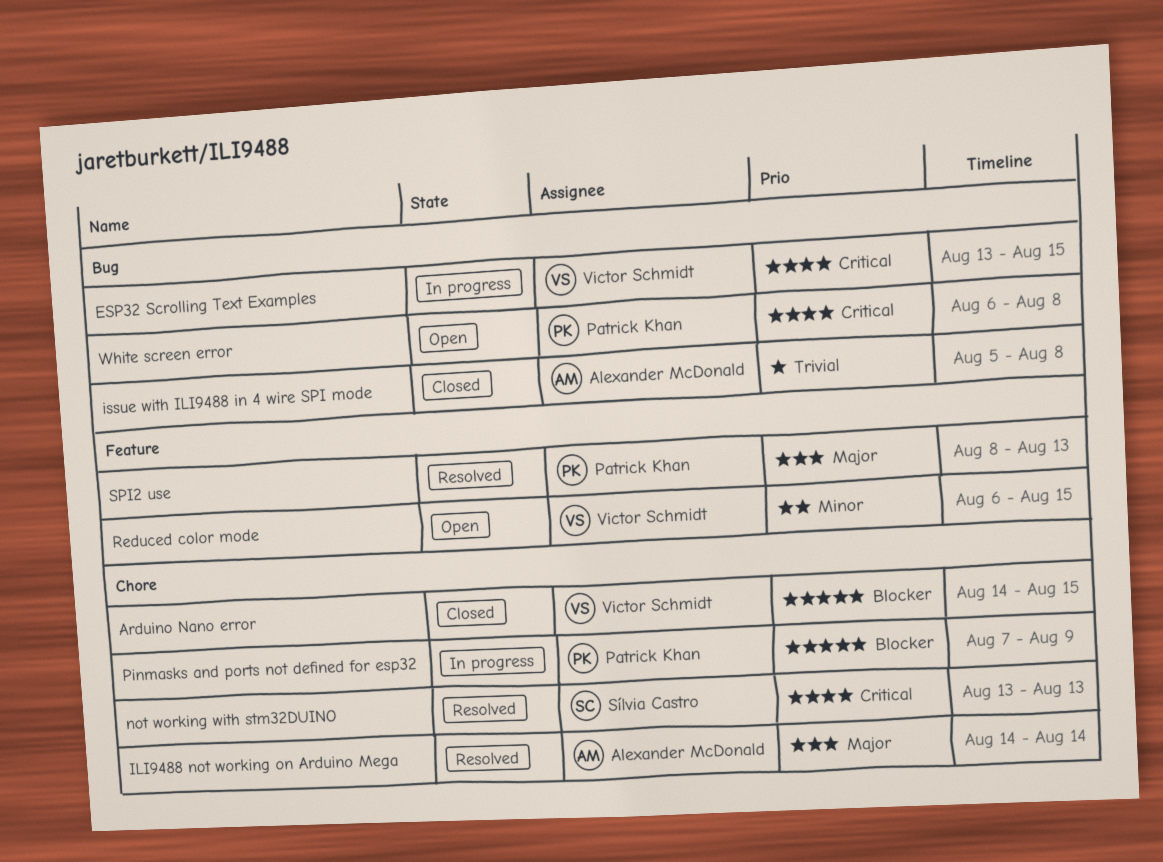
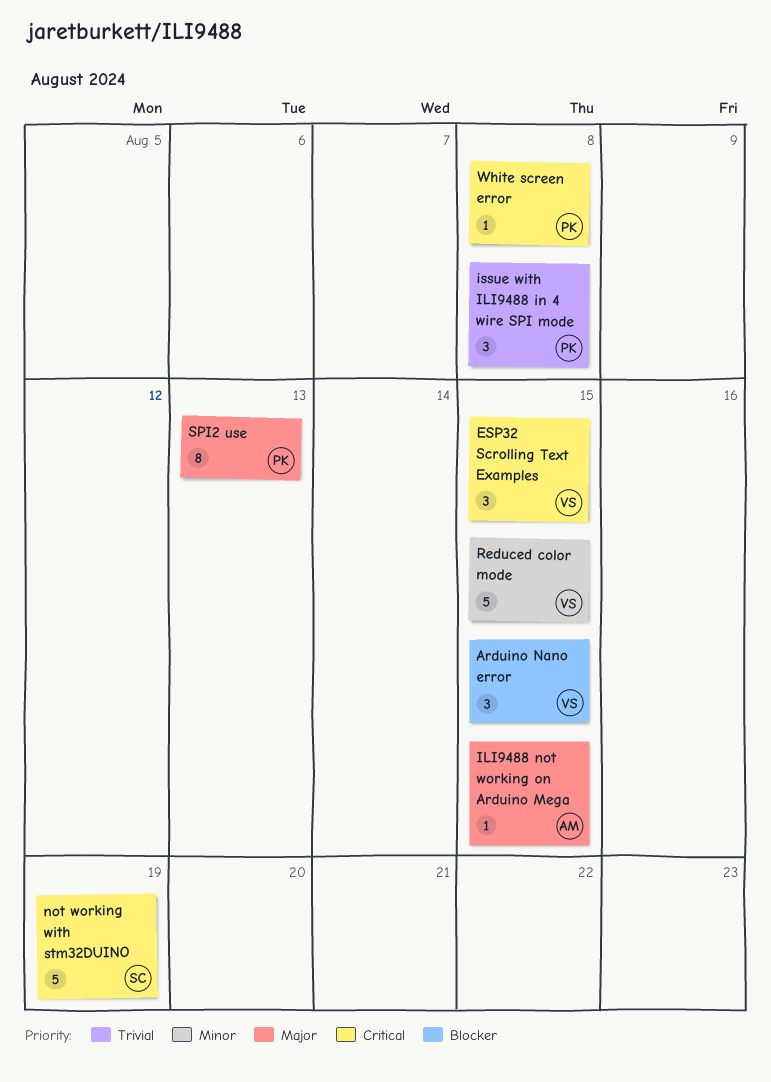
ILI9488 not working on Arduino Mega, due: Aug 14 -> Aug 15
issue with ILI9488 in 4 wire SPI mode, owner: Alexander McDonald -> Patrick Khan
not working with stm32DUINO, due: Aug 13 -> Aug 19
Pinmasks and ports not defined for esp32: present -> none

